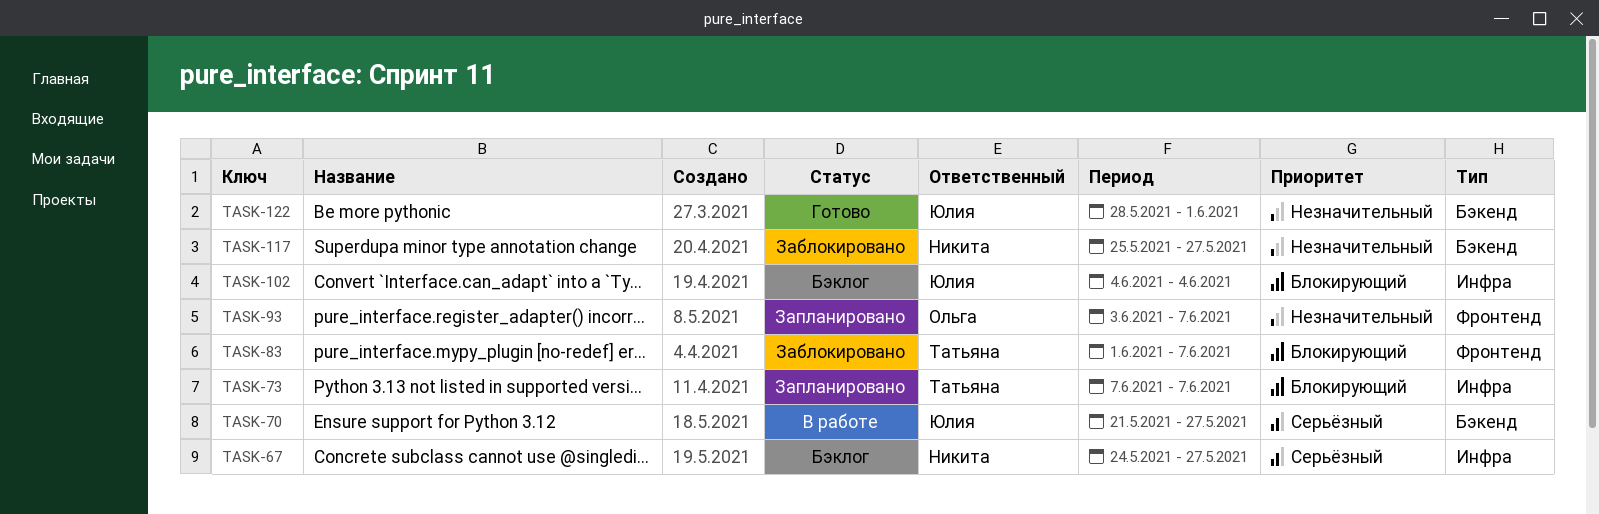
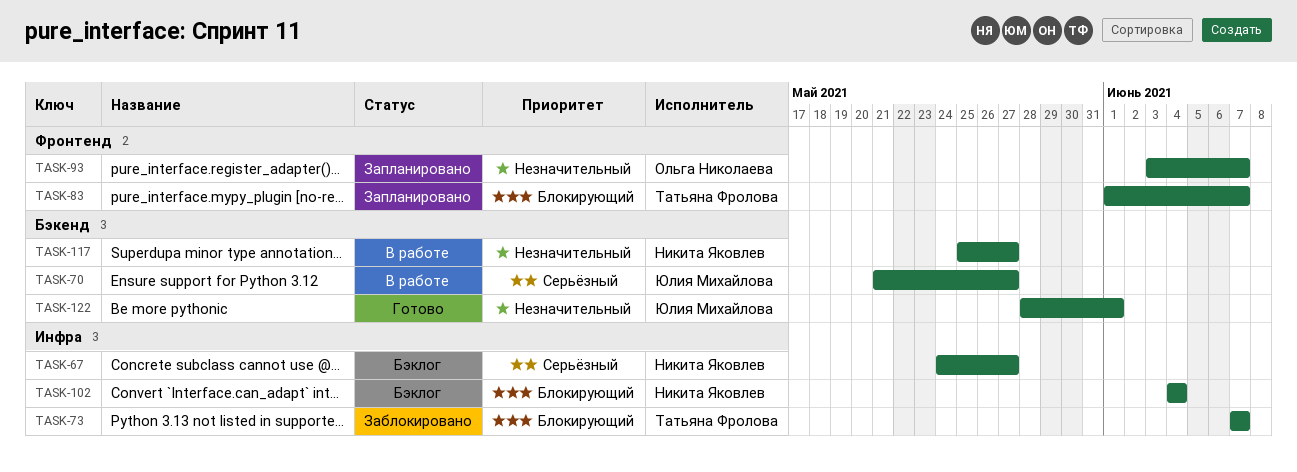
TASK-73, status: Запланировано -> Заблокировано
TASK-83, status: Заблокировано -> Запланировано
TASK-102, owner: Юлия Михайлова -> Никита Яковлев
TASK-117, status: Заблокировано -> В работе

